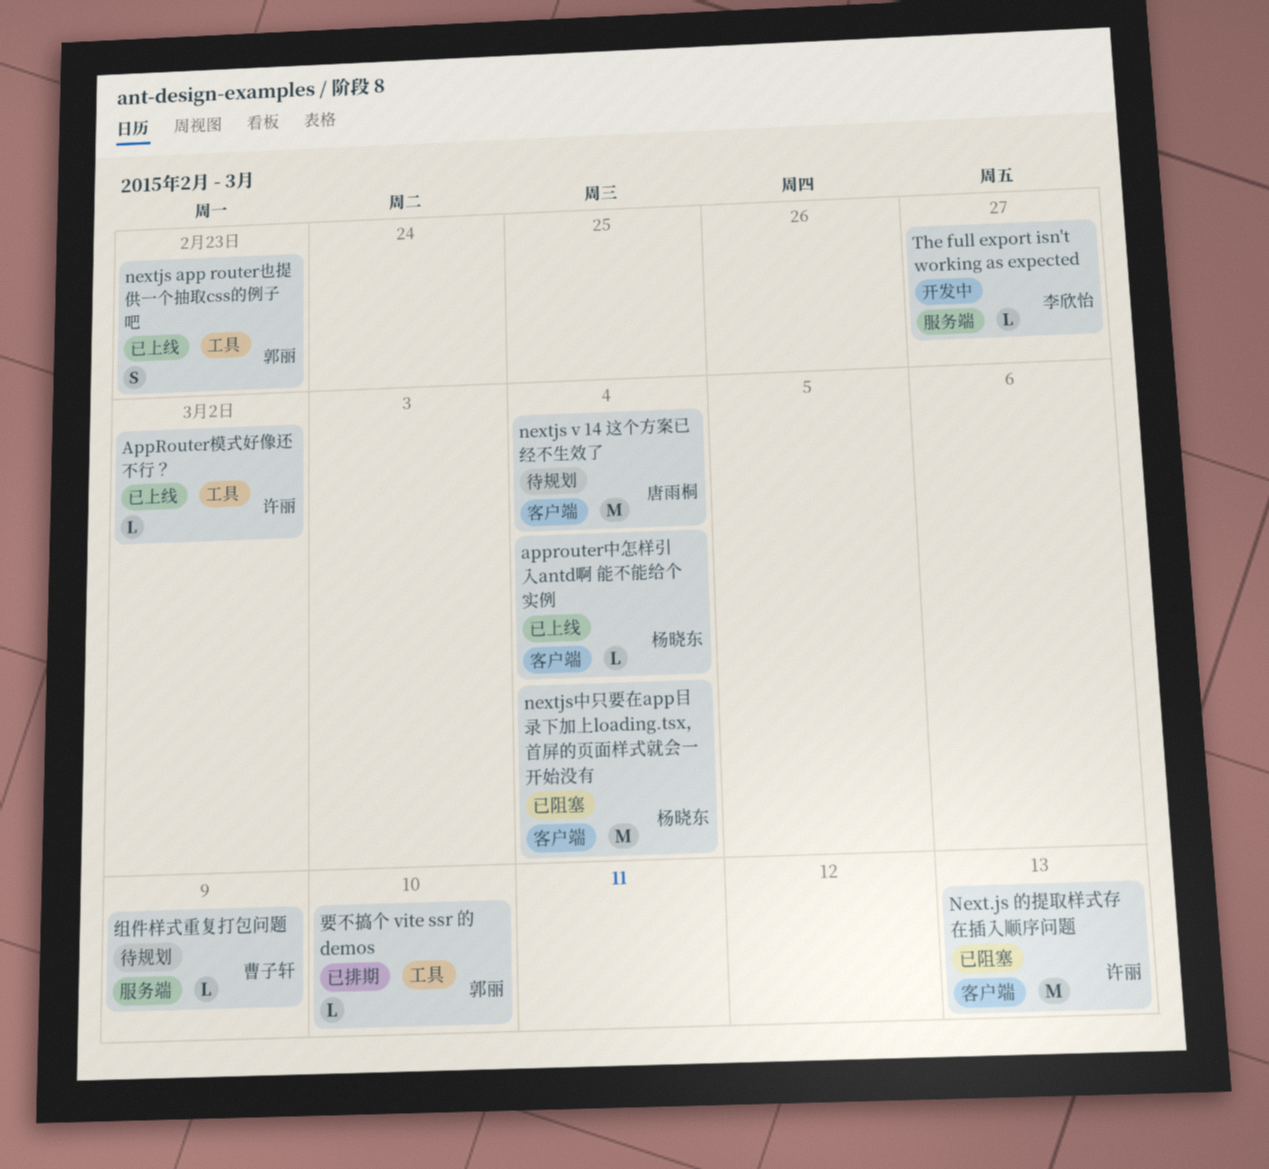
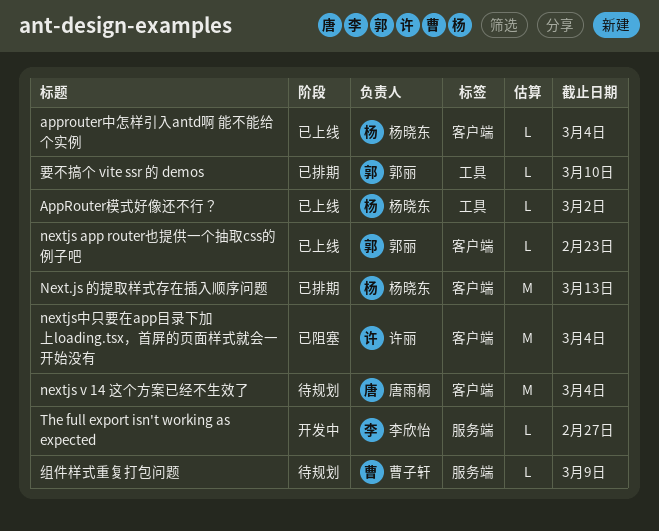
AppRouter模式好像还不行？, owner: 许丽 -> 杨晓东
Next.js 的提取样式存在插入顺序问题, status: 已阻塞 -> 已排期
Next.js 的提取样式存在插入顺序问题, owner: 许丽 -> 杨晓东
nextjs app router也提供一个抽取css的例子吧, label: 工具 -> 客户端
nextjs app router也提供一个抽取css的例子吧, estimate: S -> L
nextjs中只要在app目录下加上loading.tsx，首屏的页面样式就会一开始没有, owner: 杨晓东 -> 许丽

